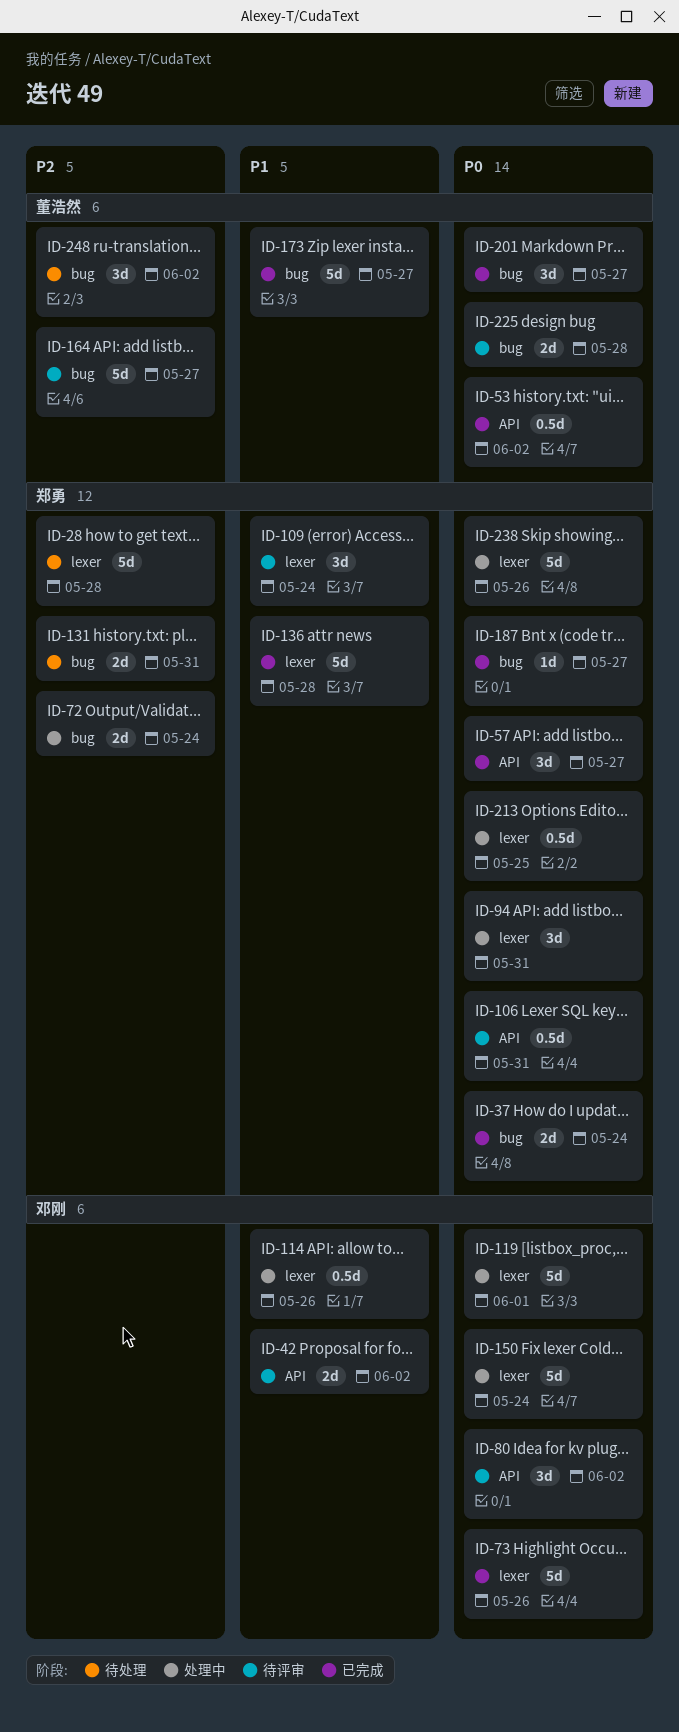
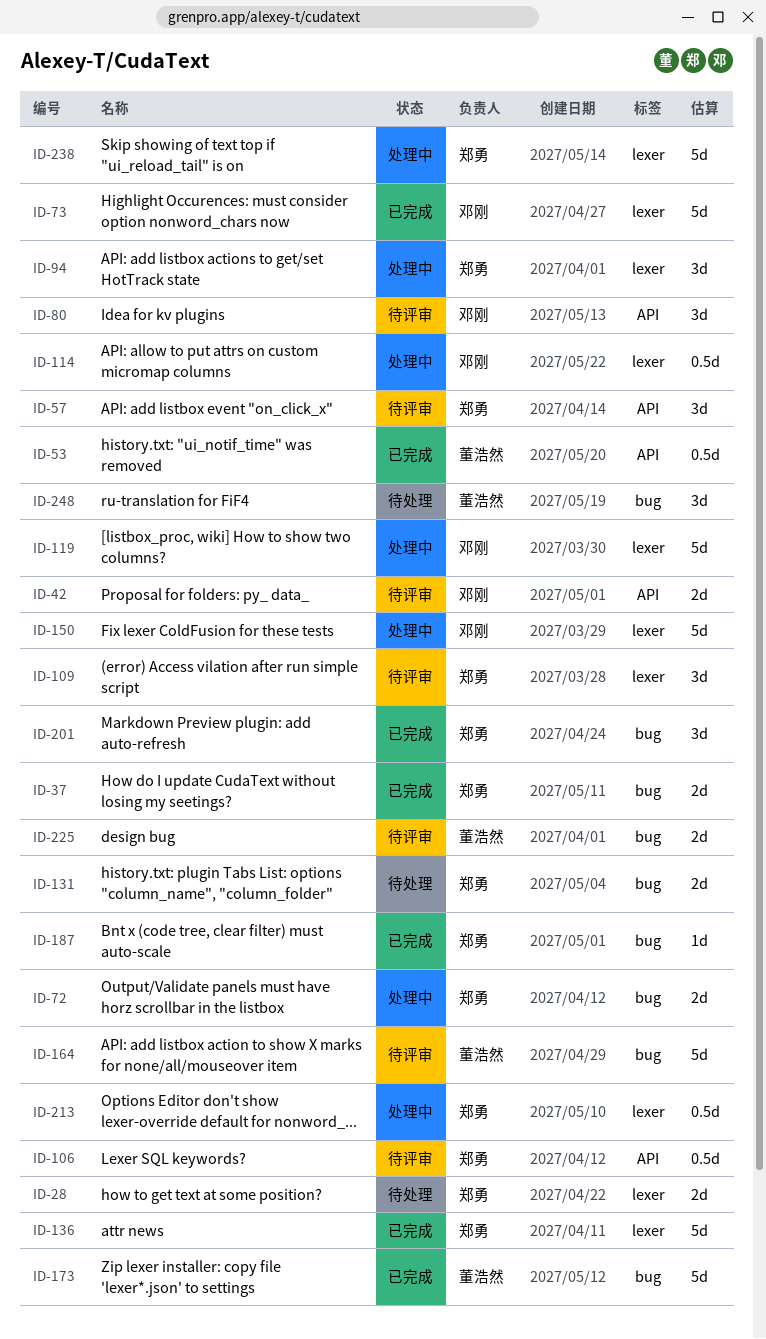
ID-28, estimate: 5d -> 2d
ID-57, status: 已完成 -> 待评审
ID-201, owner: 董浩然 -> 郑勇

